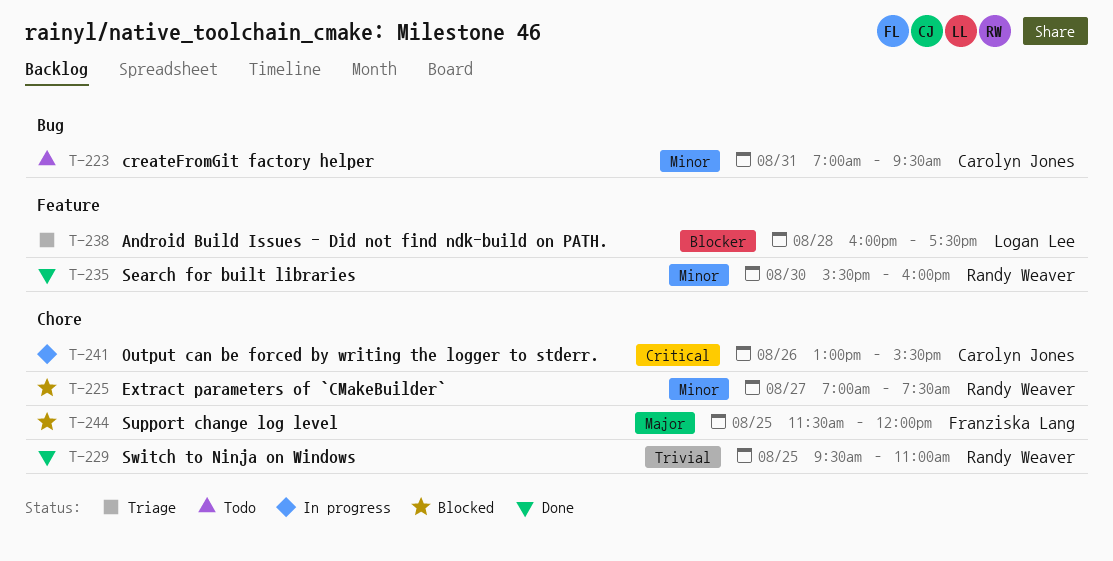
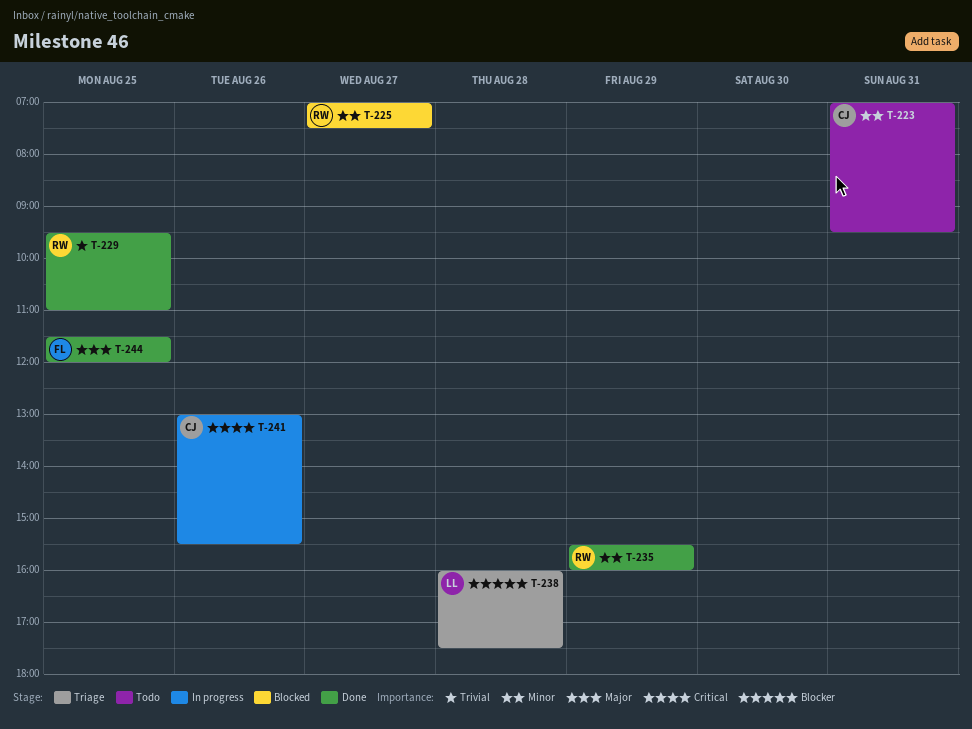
T-235, day: Aug 30 -> Aug 29
T-244, status: Blocked -> Done

